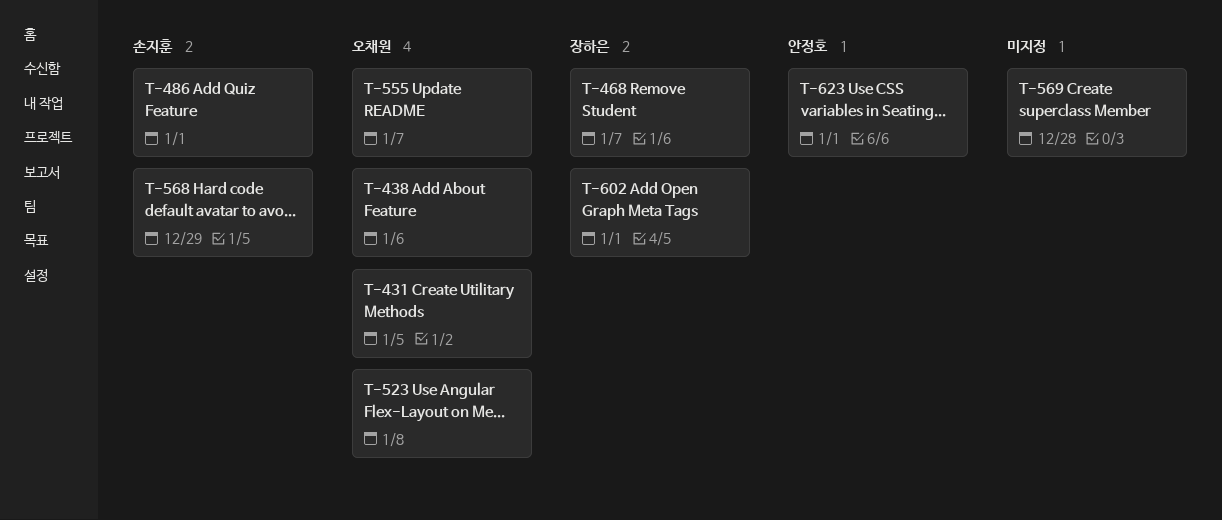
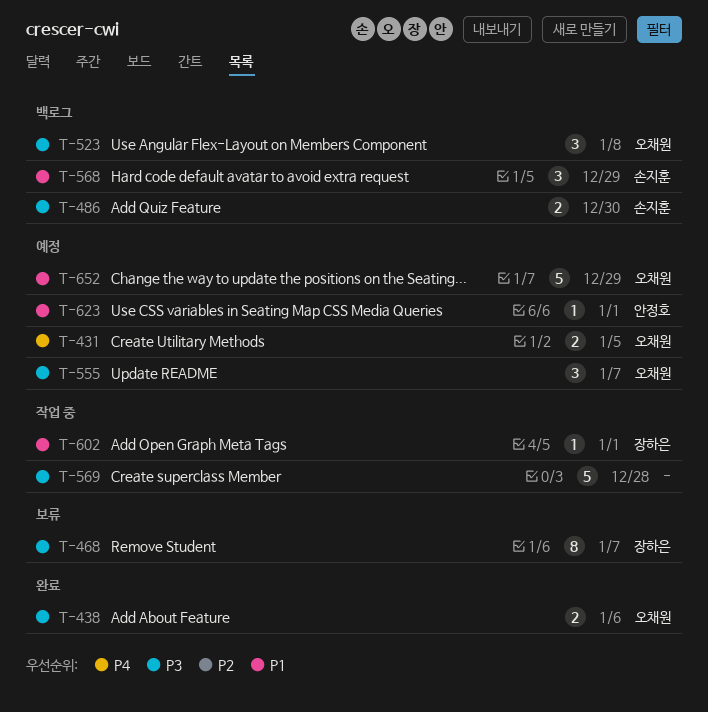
T-486, due: Jan 1 -> Dec 30
T-652: none -> present

